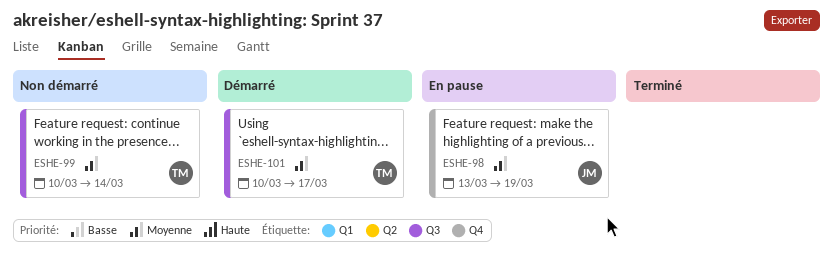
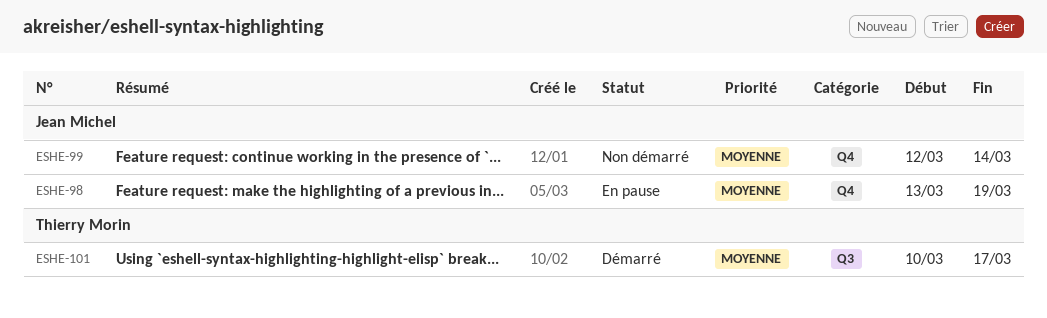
ESHE-99, owner: Thierry Morin -> Jean Michel
ESHE-99, label: Q3 -> Q4
ESHE-99, start: Mar 10 -> Mar 12

